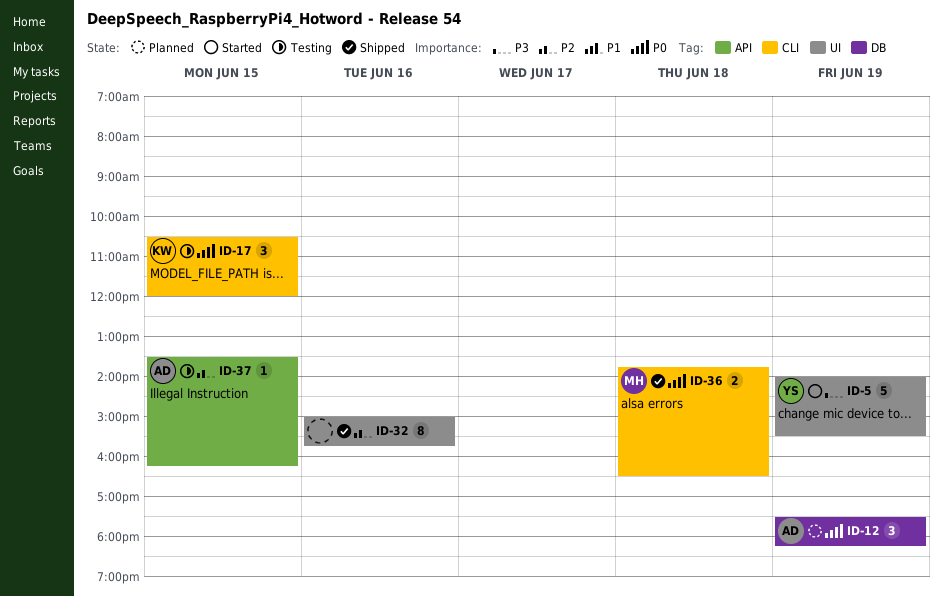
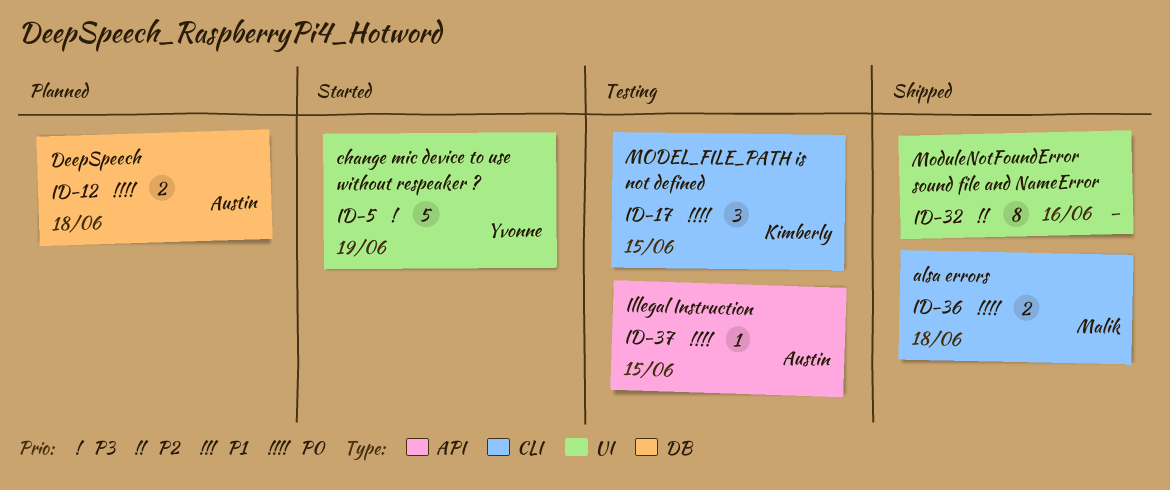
ID-12, estimate: 3 -> 2
ID-12, day: Jun 19 -> Jun 18
ID-37, priority: P2 -> P0

